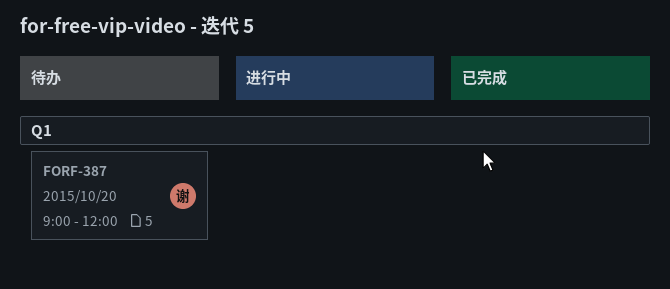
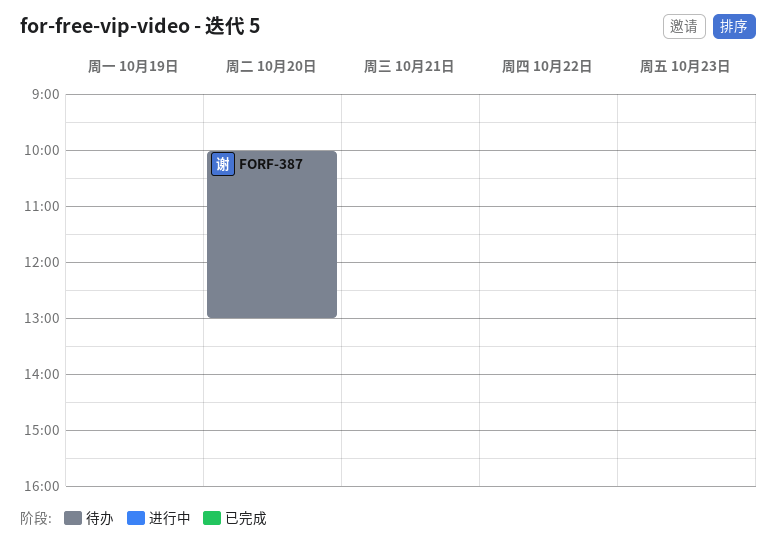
FORF-387, begins: 09:00 -> 10:00
FORF-387, ends: 12:00 -> 13:00

